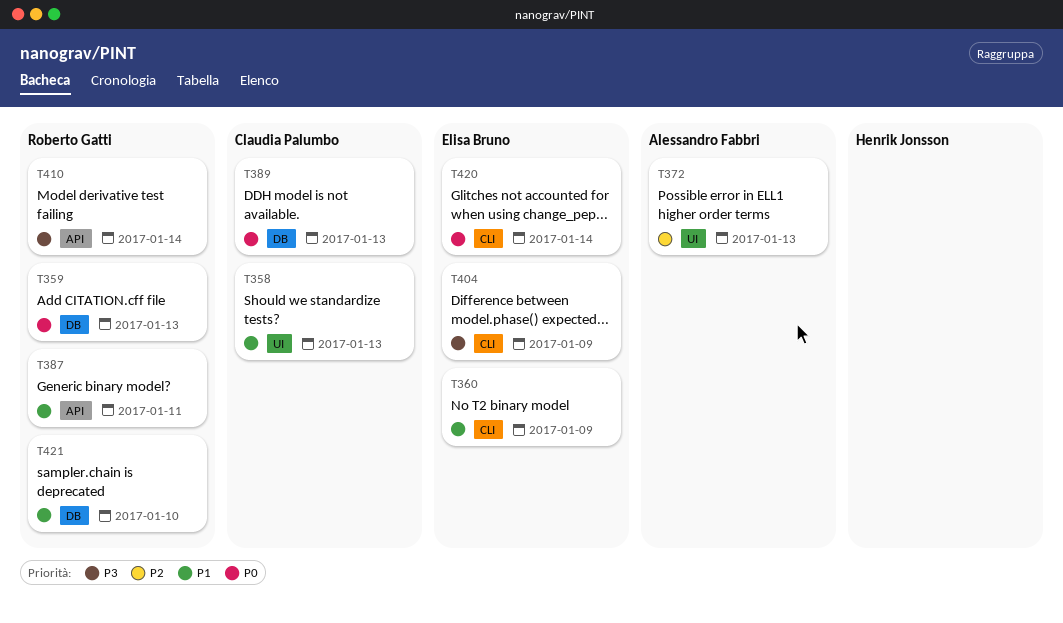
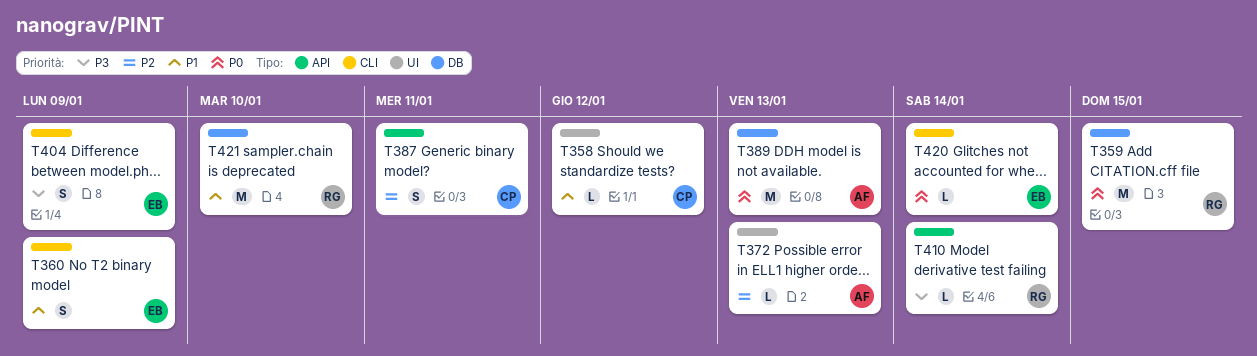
T358, due: Jan 13 -> Jan 12
T359, due: Jan 13 -> Jan 15
T387, owner: Roberto Gatti -> Claudia Palumbo
T387, priority: P1 -> P2
T389, owner: Claudia Palumbo -> Alessandro Fabbri

